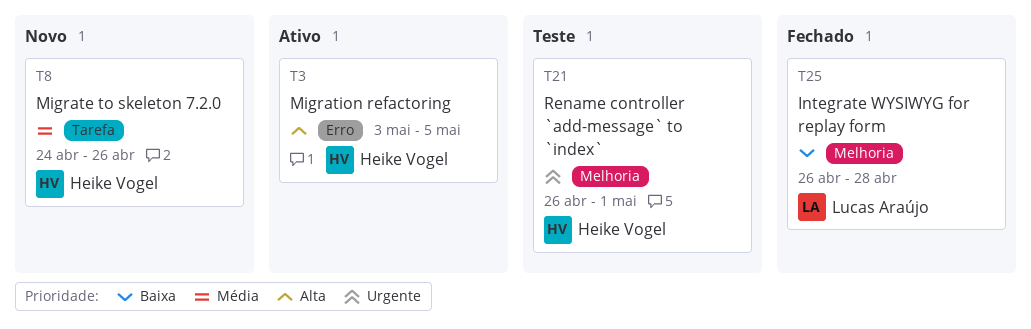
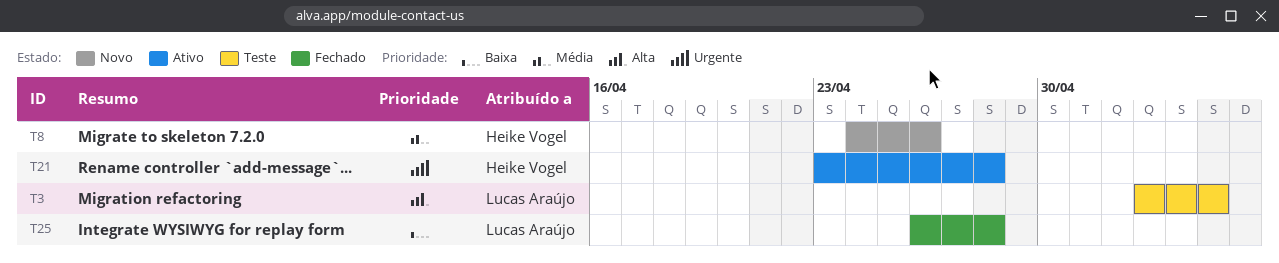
T3, status: Ativo -> Teste
T3, owner: Heike Vogel -> Lucas Araújo
T21, status: Teste -> Ativo
T21, start: Apr 26 -> Apr 23
T21, due: May 1 -> Apr 28

